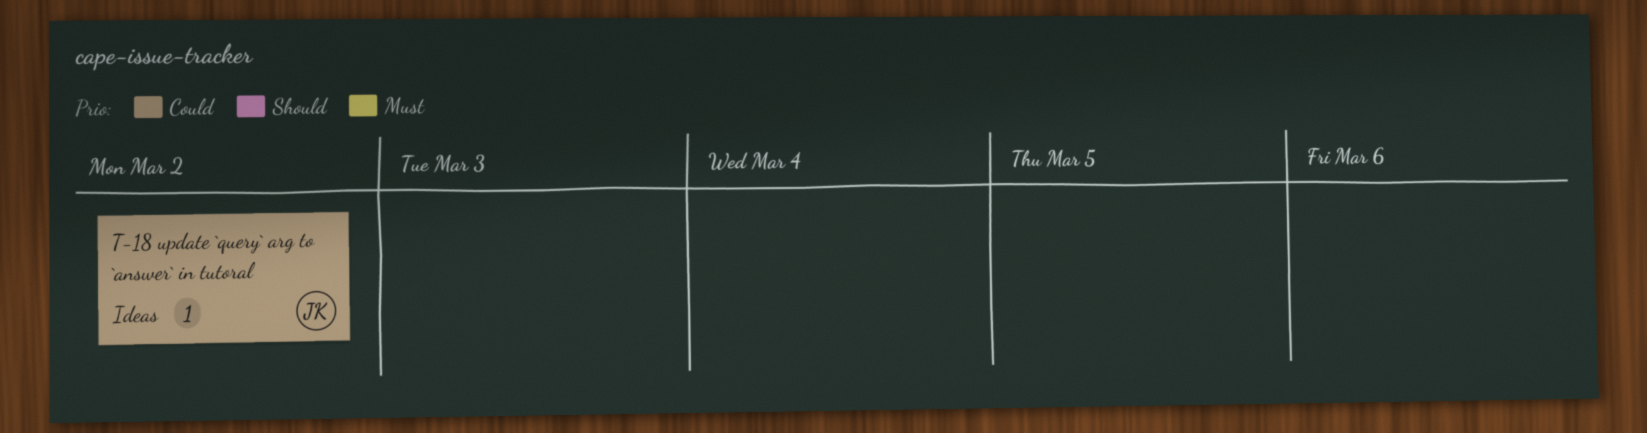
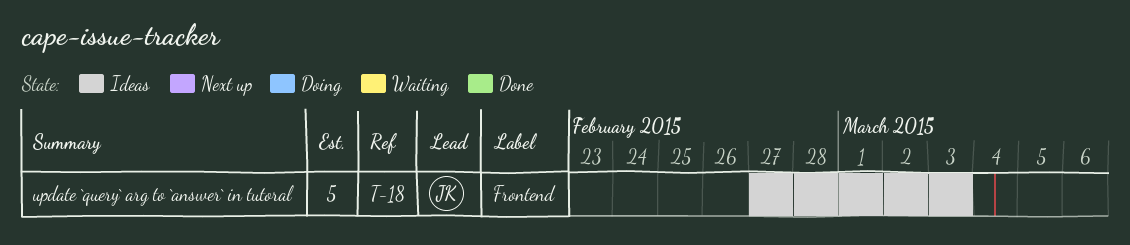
T-18, estimate: 1 -> 5
T-18, due: Mar 2 -> Mar 3

